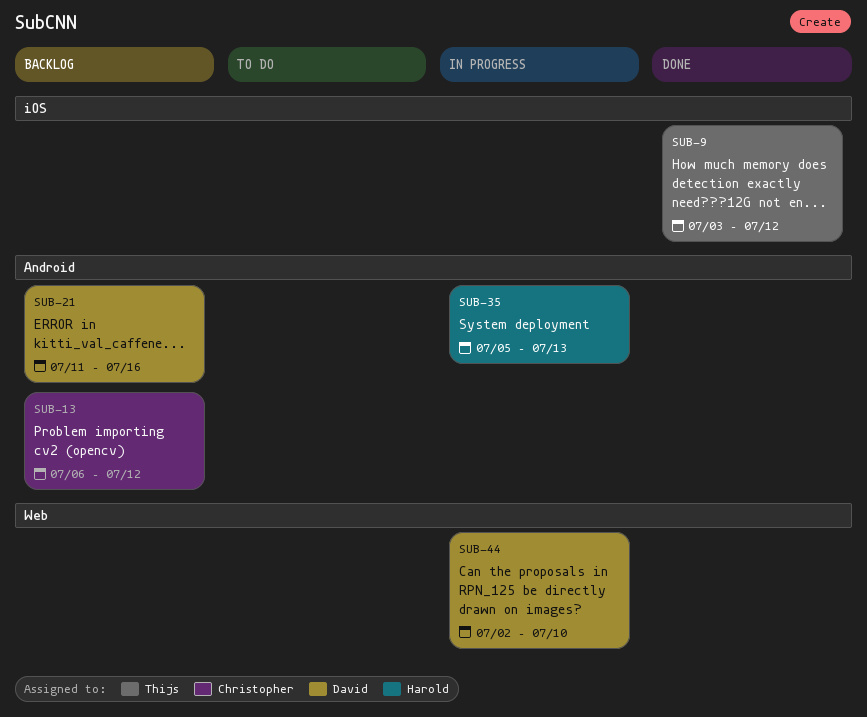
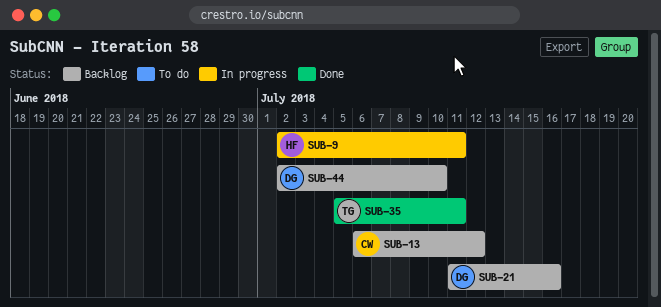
SUB-9, status: Done -> In progress
SUB-9, owner: Thijs -> Harold
SUB-9, start: Jul 3 -> Jul 2
SUB-9, due: Jul 12 -> Jul 11
SUB-35, status: In progress -> Done
SUB-35, owner: Harold -> Thijs
SUB-35, due: Jul 13 -> Jul 11
SUB-44, status: In progress -> Backlog

